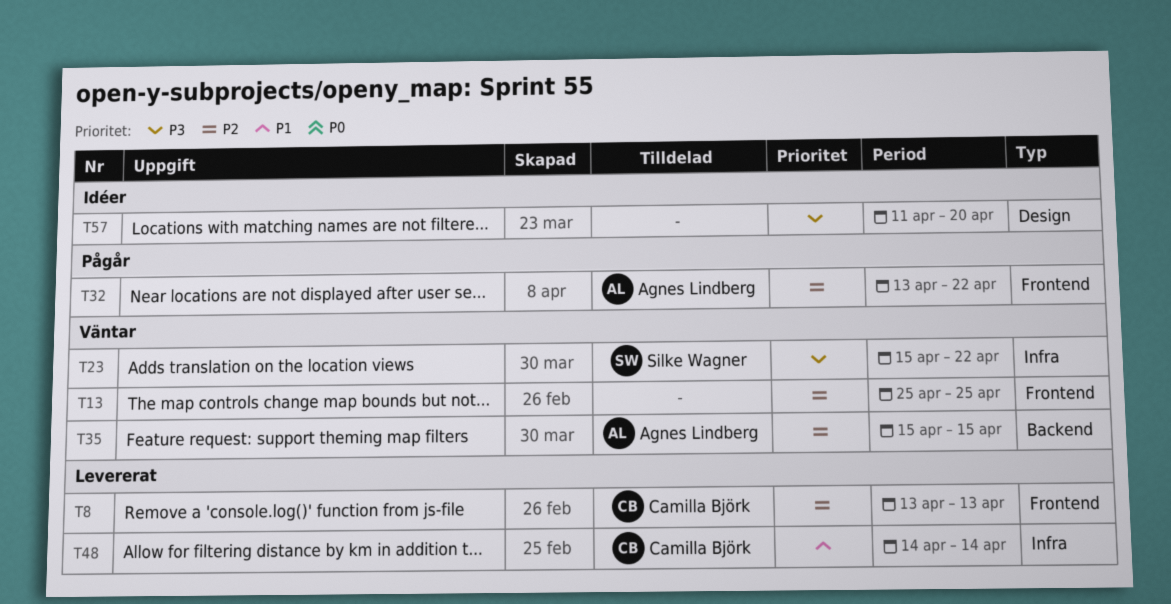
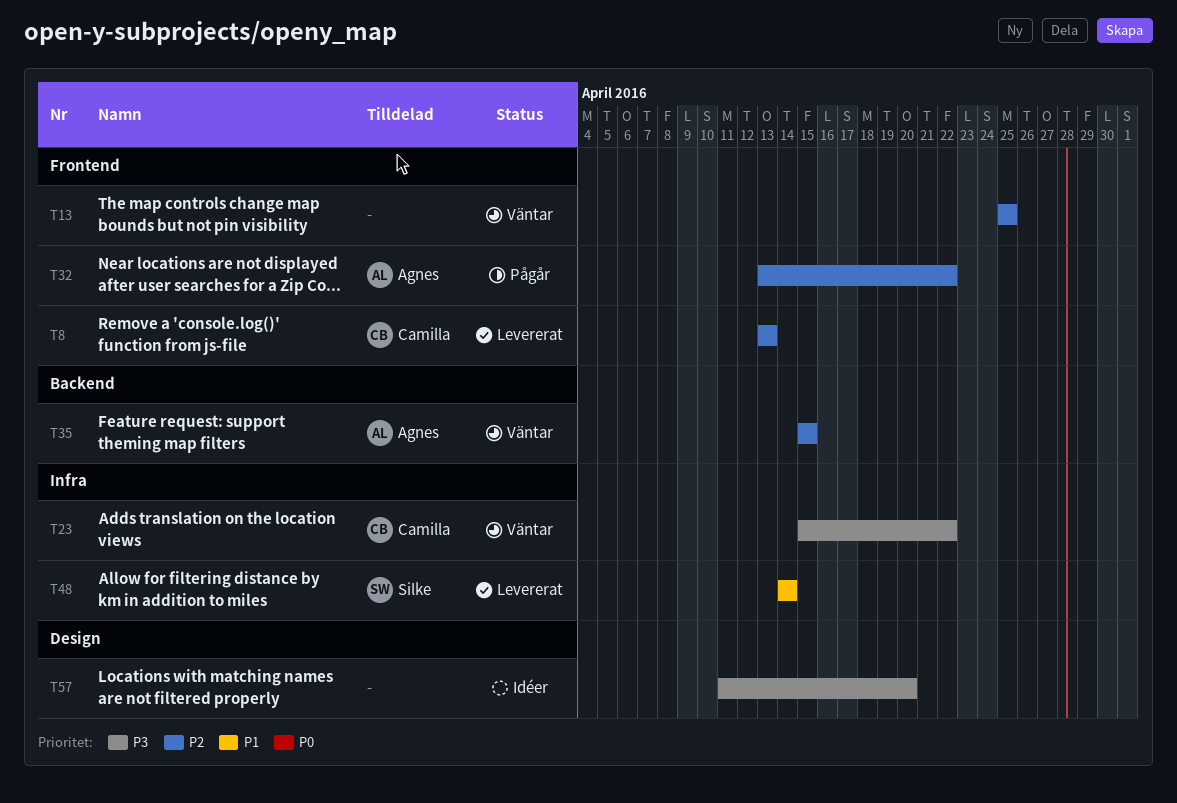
T23, owner: Silke Wagner -> Camilla Björk
T48, owner: Camilla Björk -> Silke Wagner

